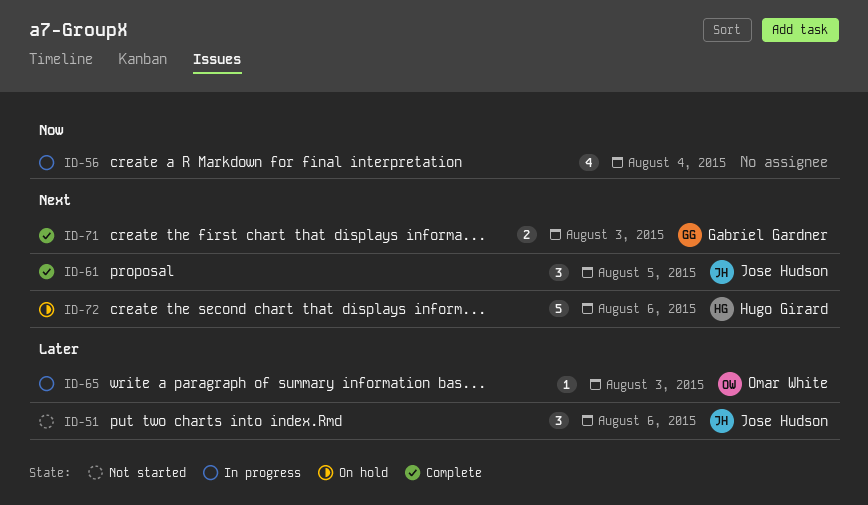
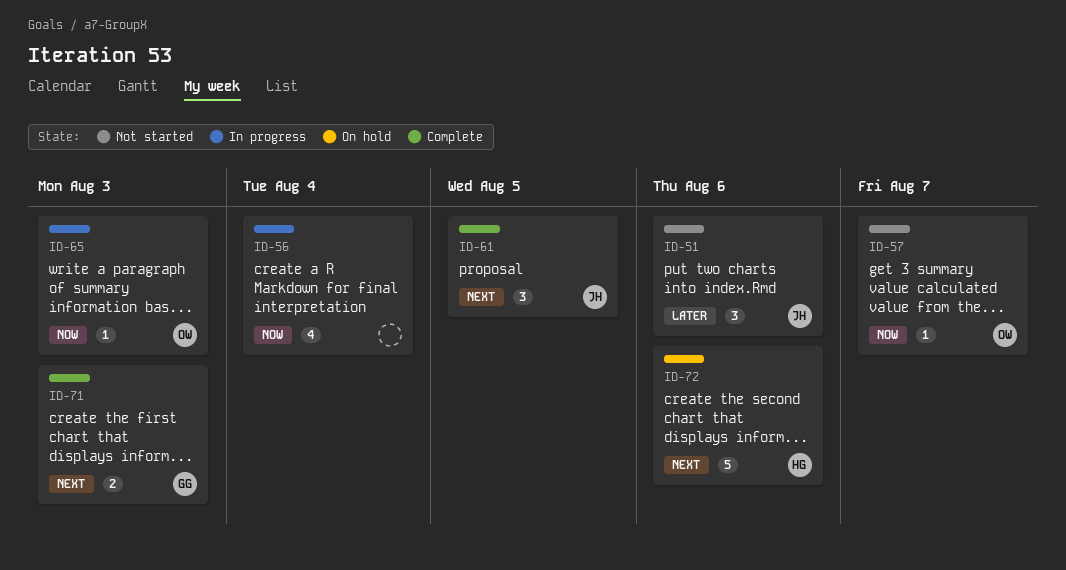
ID-57: none -> present
ID-65, priority: Later -> Now

